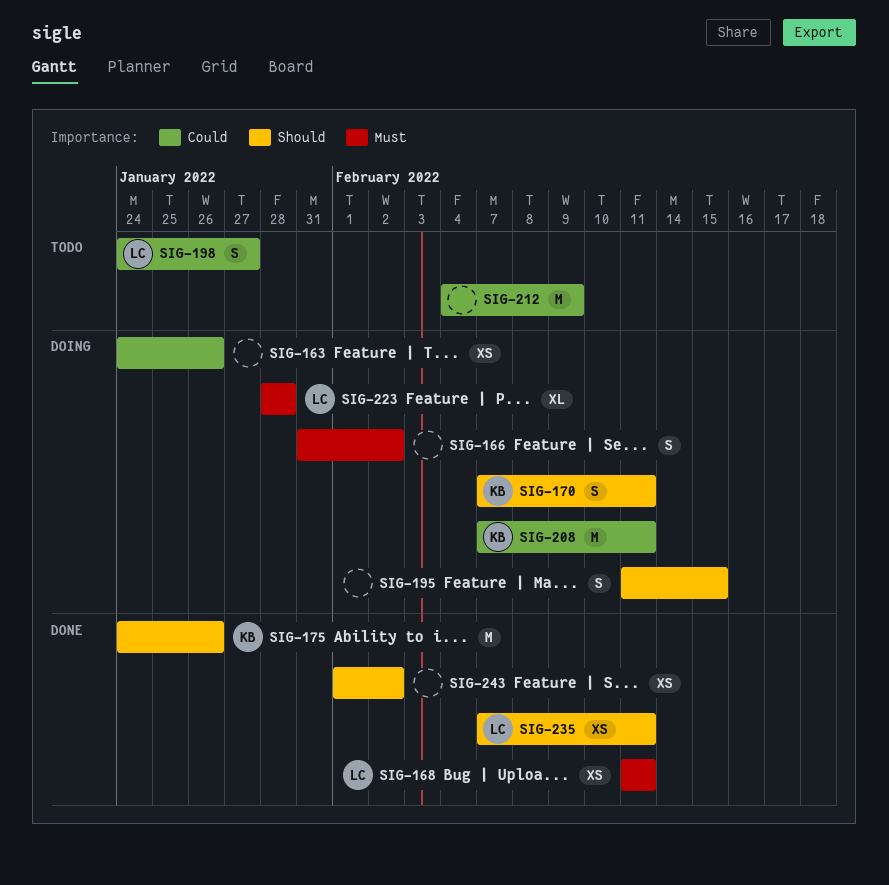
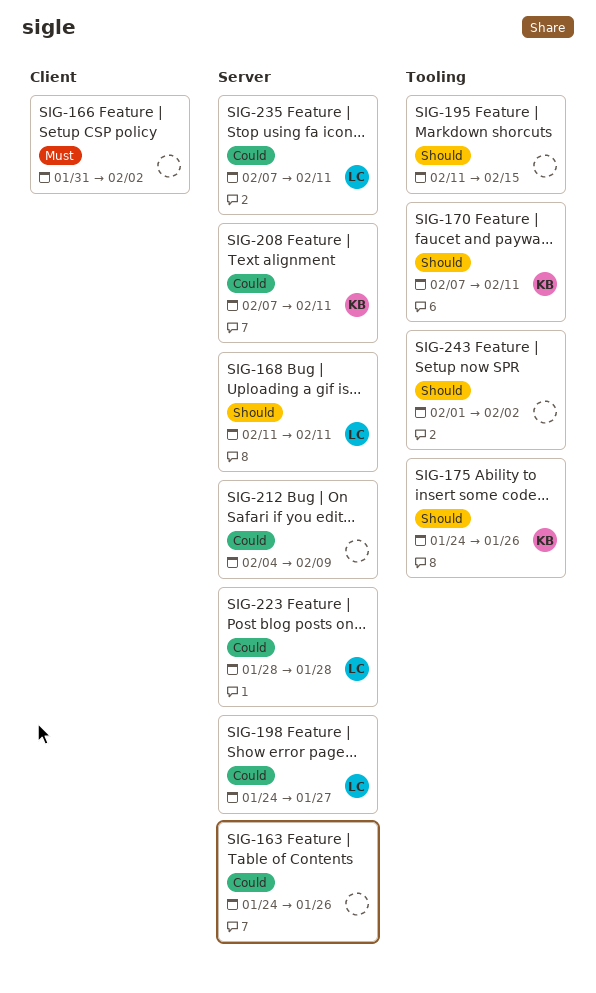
SIG-168, priority: Must -> Should
SIG-223, priority: Must -> Could
SIG-235, priority: Should -> Could

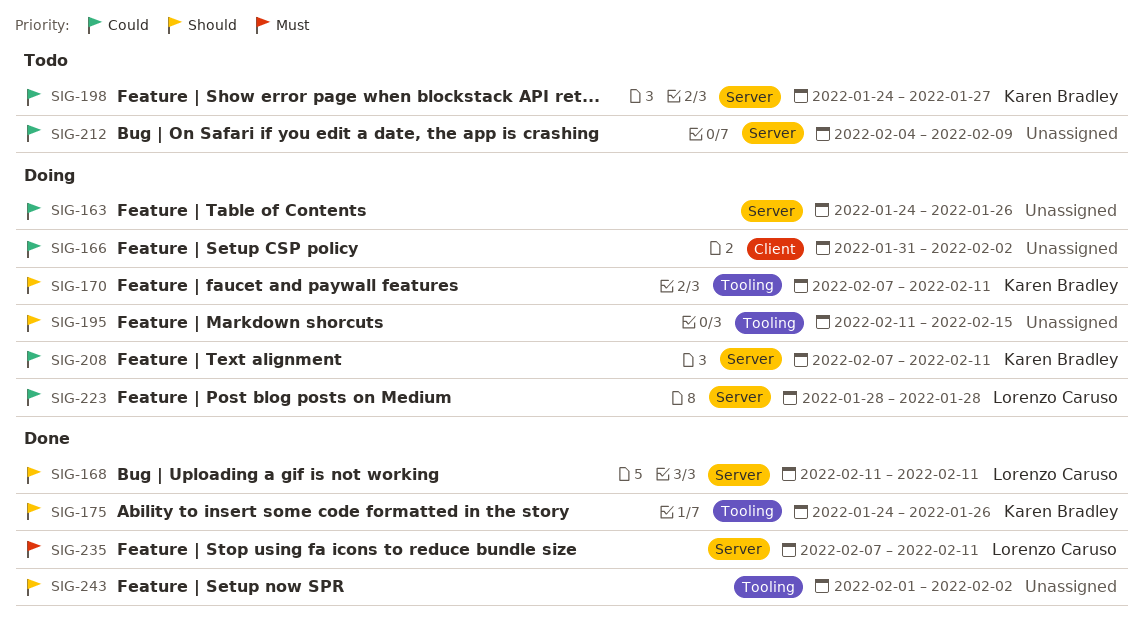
SIG-166, priority: Must -> Could
SIG-198, owner: Lorenzo Caruso -> Karen Bradley
SIG-235, priority: Could -> Must

